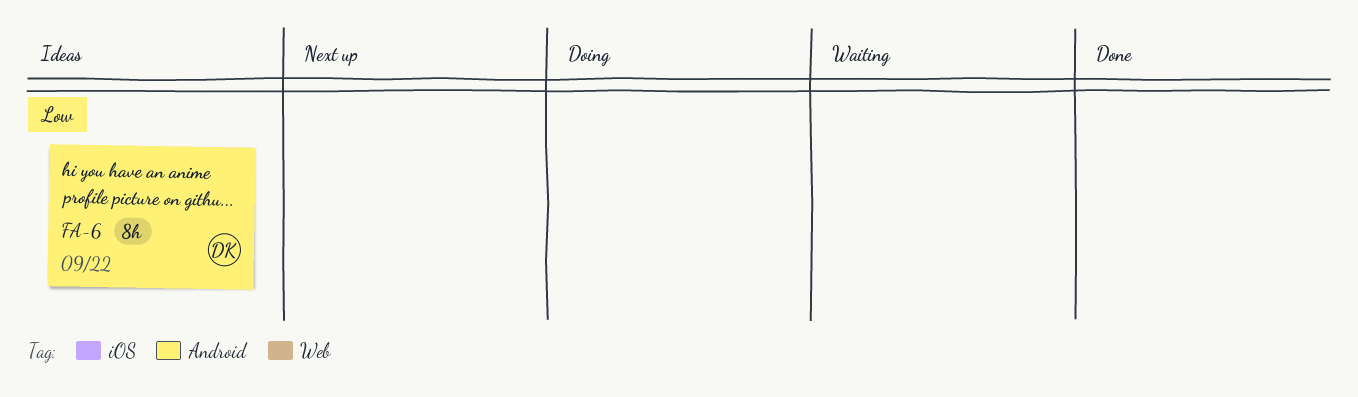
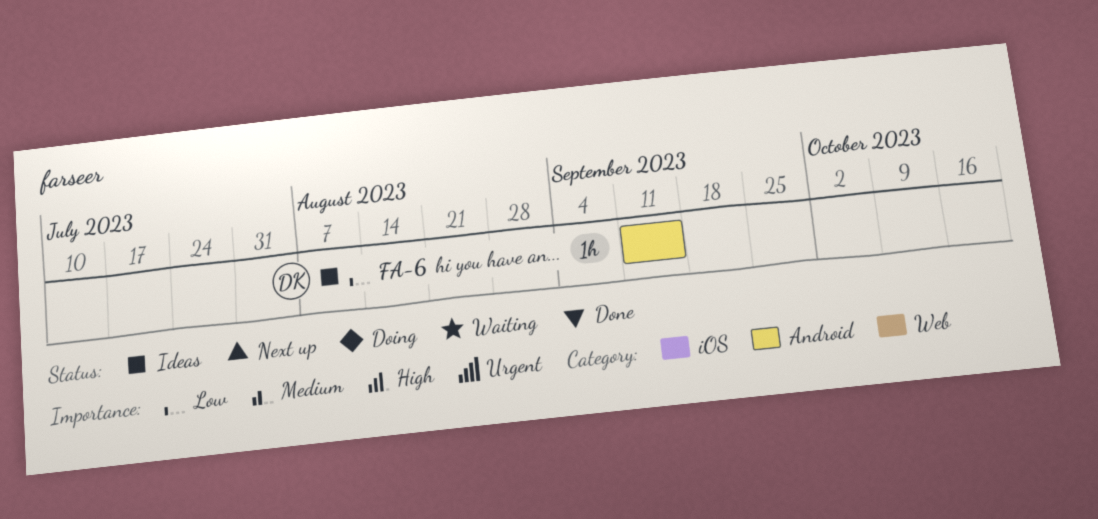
FA-6, estimate: 8h -> 1h
FA-6, due: Sep 22 -> Sep 15

